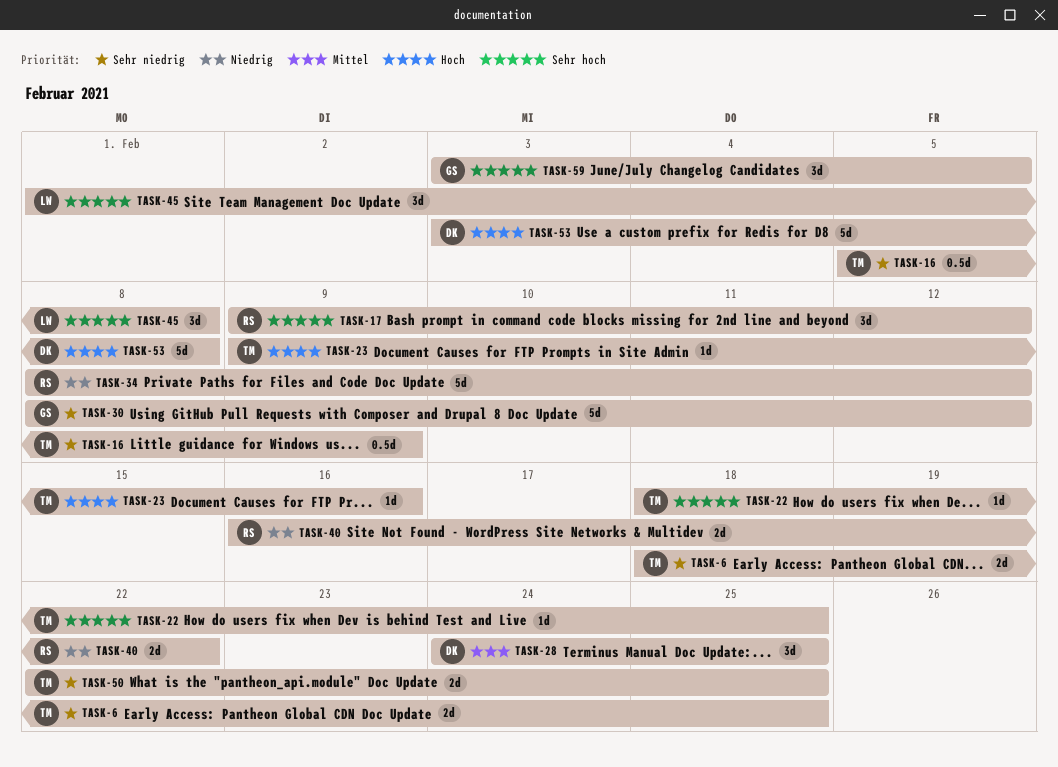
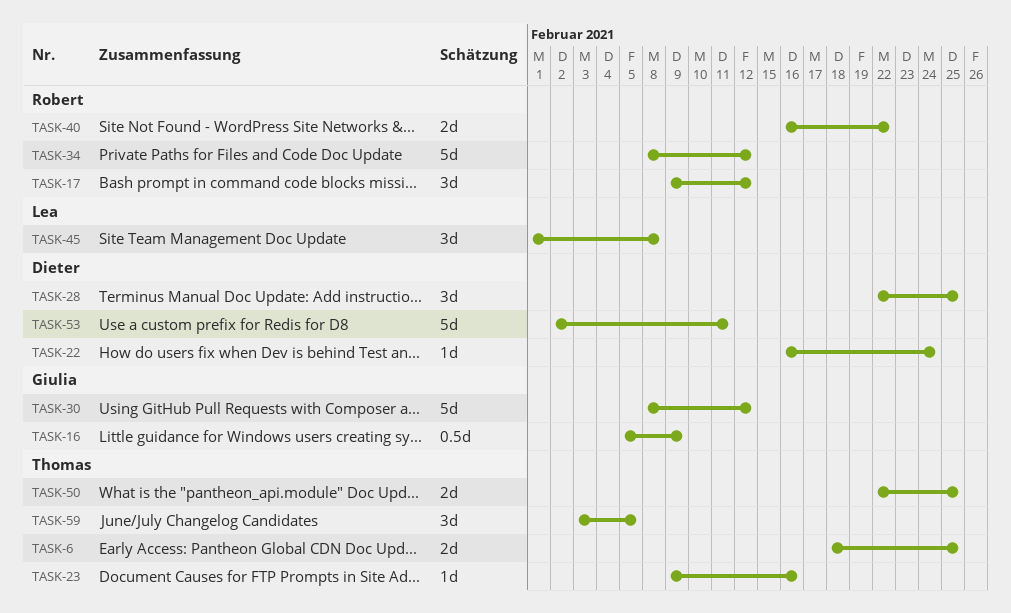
TASK-16, owner: Thomas -> Giulia
TASK-22, owner: Thomas -> Dieter
TASK-22, start: Feb 18 -> Feb 16
TASK-22, due: Feb 25 -> Feb 24
TASK-28, start: Feb 24 -> Feb 22
TASK-53, start: Feb 3 -> Feb 2
TASK-53, due: Feb 8 -> Feb 11
TASK-59, owner: Giulia -> Thomas

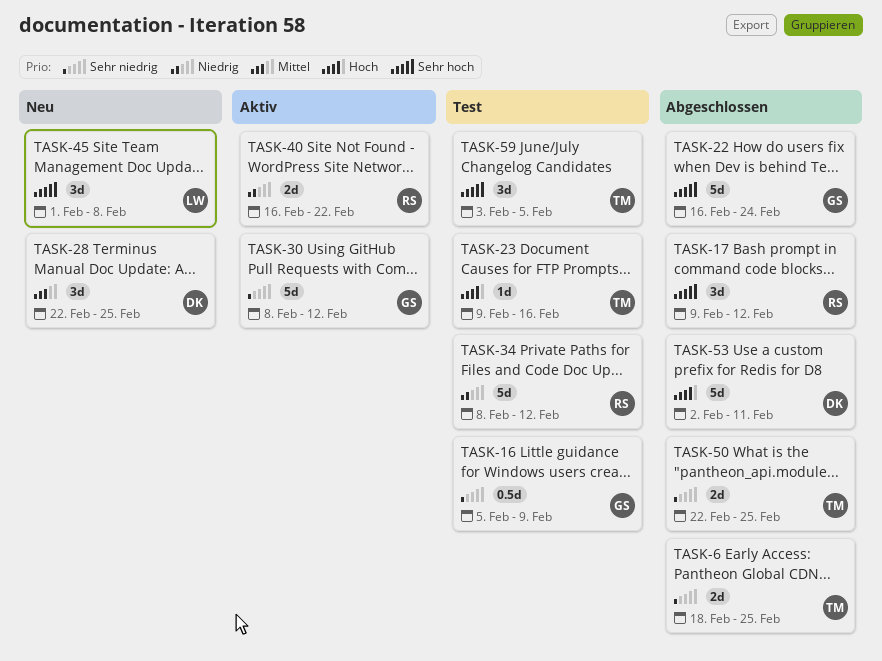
TASK-22, owner: Dieter -> Giulia
TASK-22, estimate: 1d -> 5d

